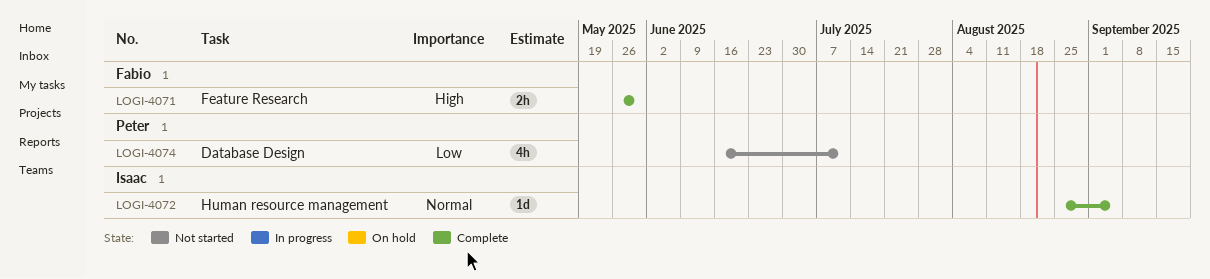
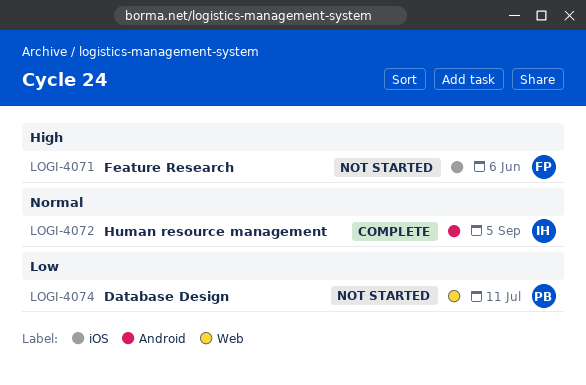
LOGI-4071, status: Complete -> Not started
LOGI-4071, due: May 30 -> Jun 6

